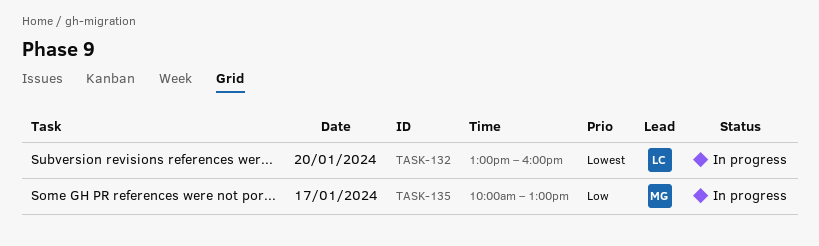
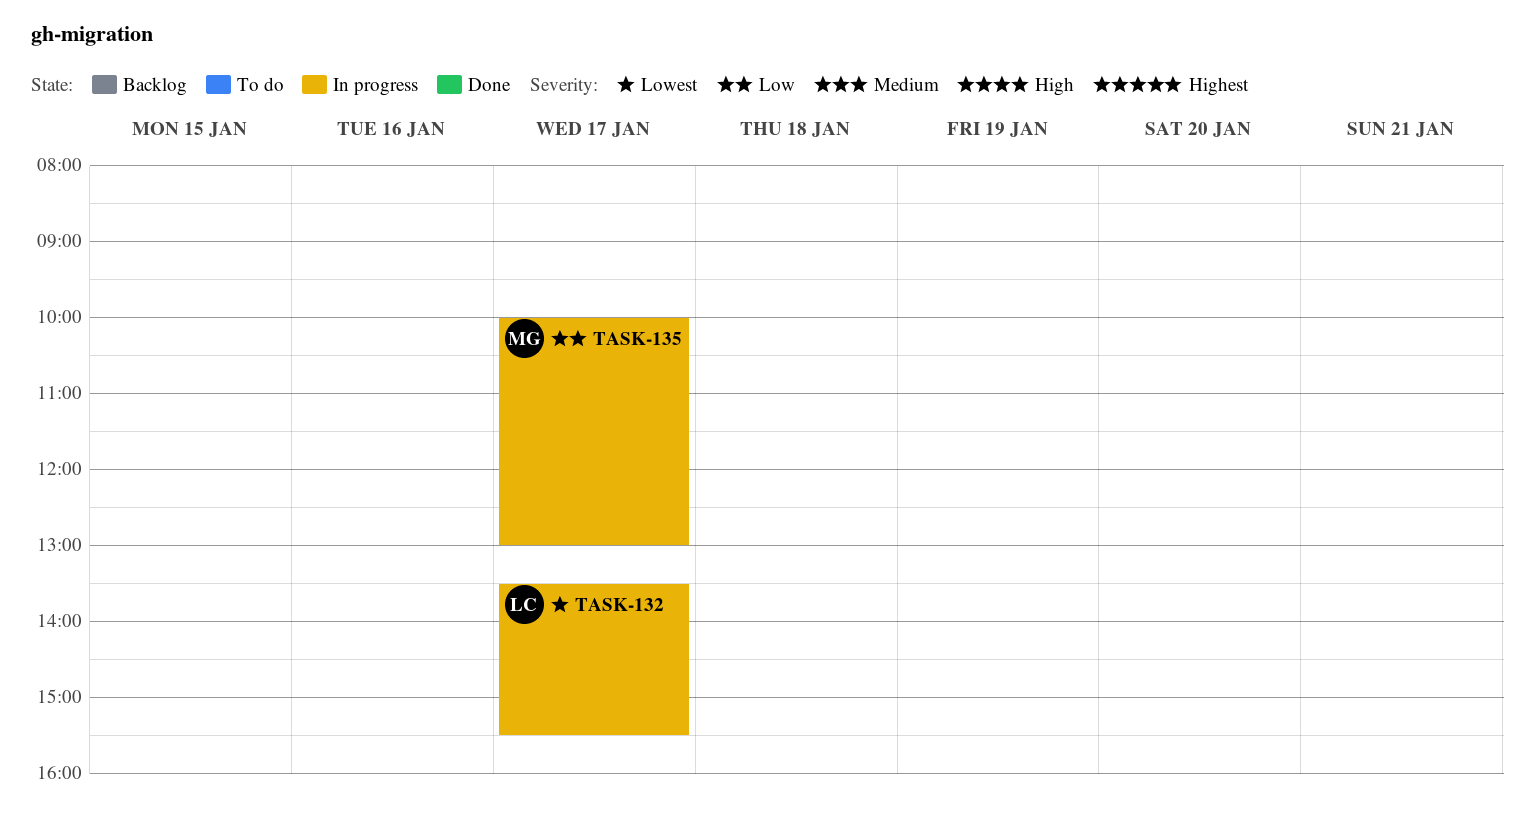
TASK-132, day: Jan 20 -> Jan 17
TASK-132, begins: 13:00 -> 13:30
TASK-132, ends: 16:00 -> 15:30

